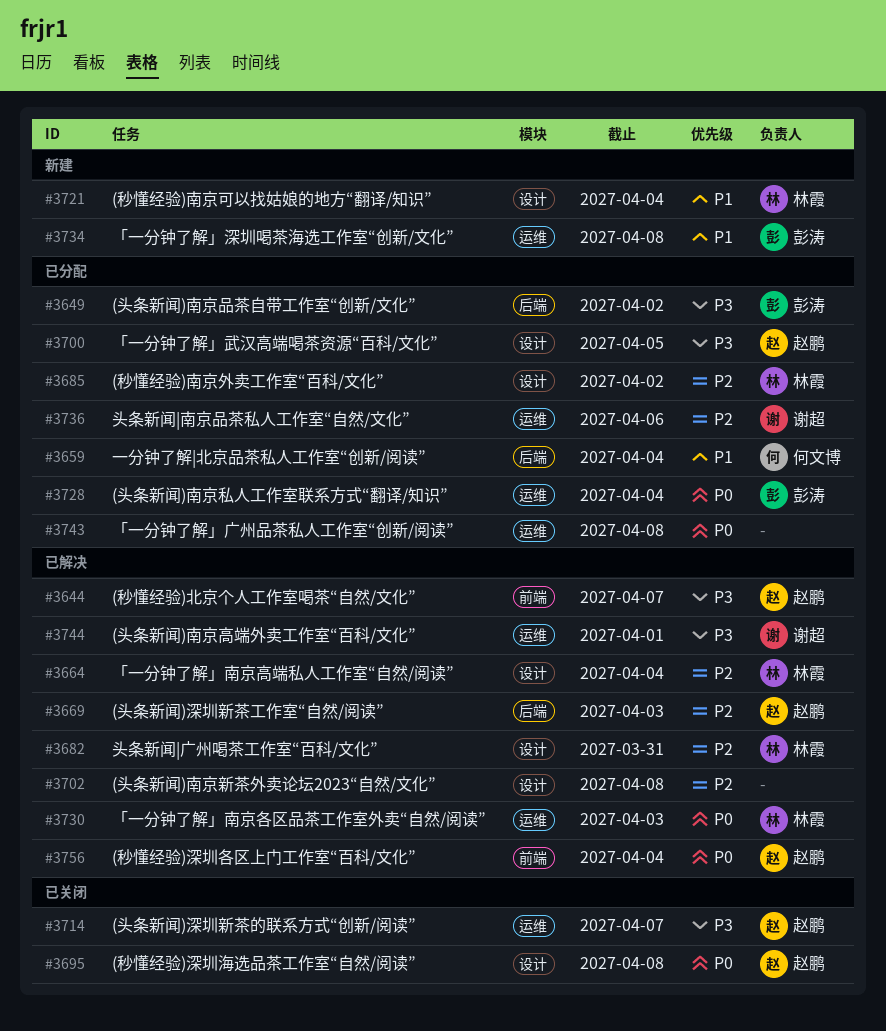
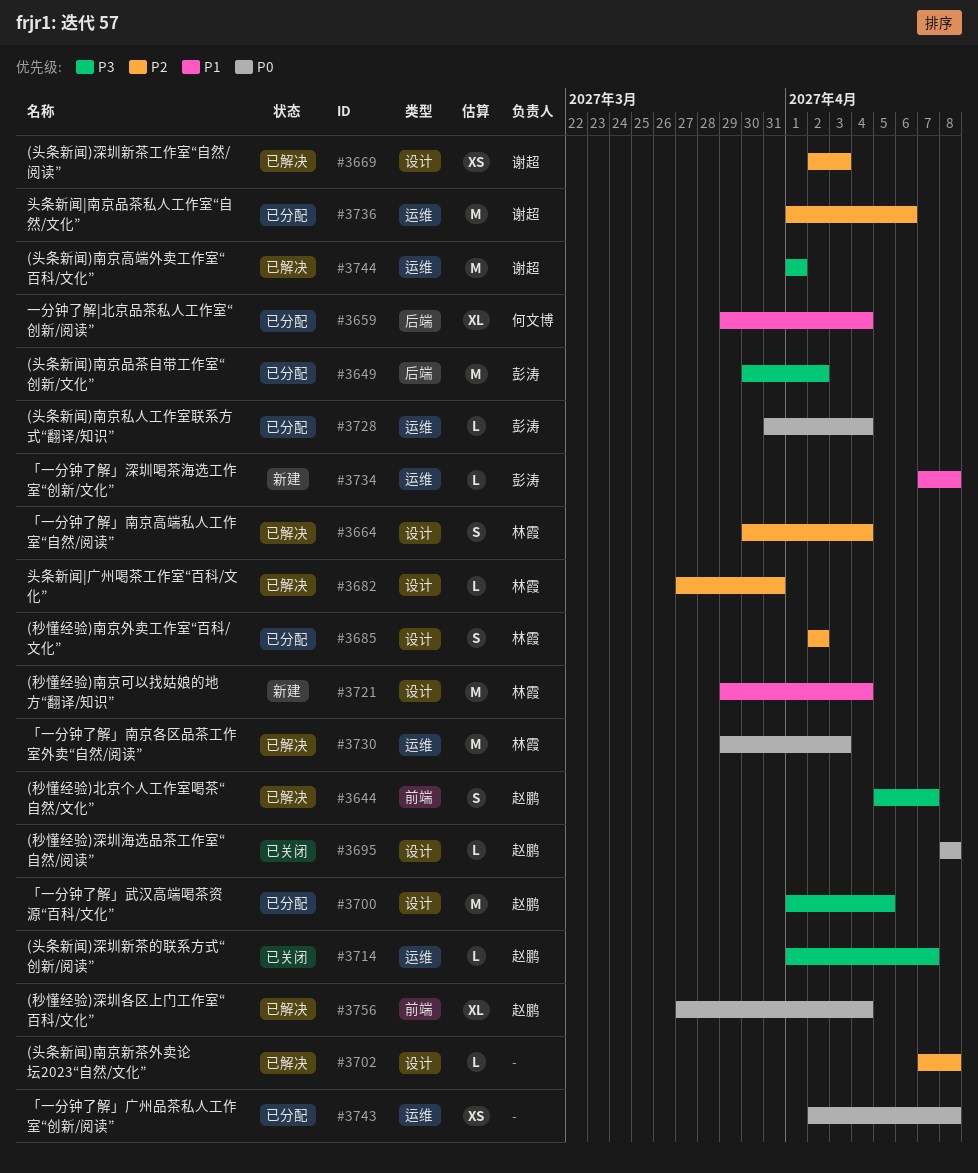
#3669, owner: 赵鹏 -> 谢超
#3669, label: 后端 -> 设计

